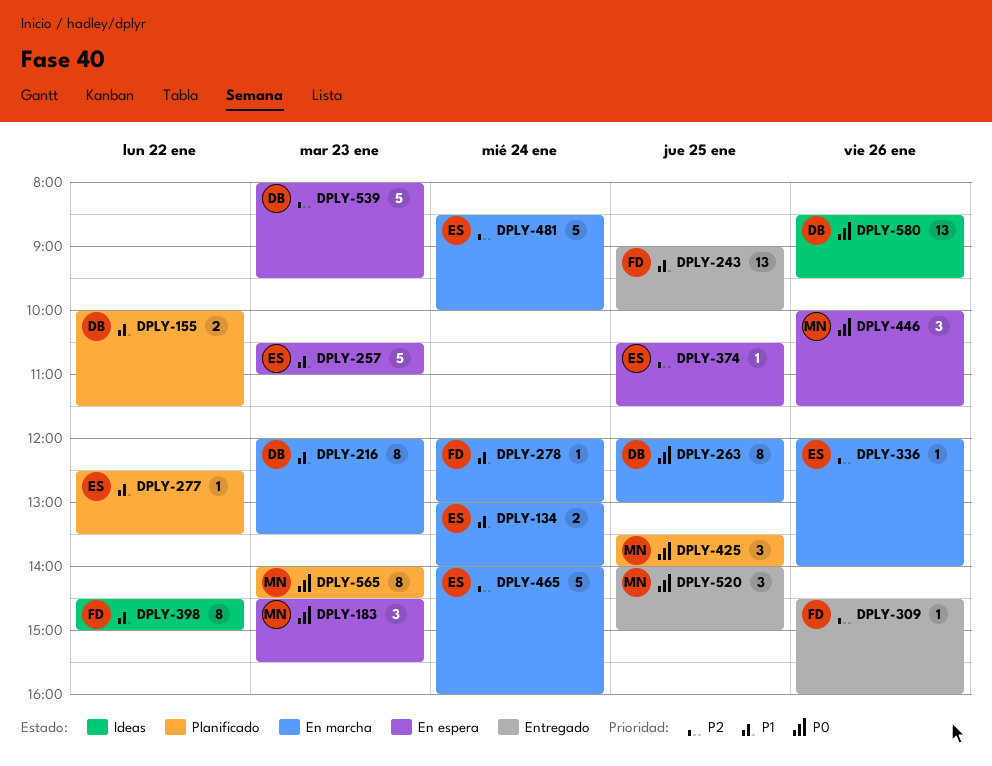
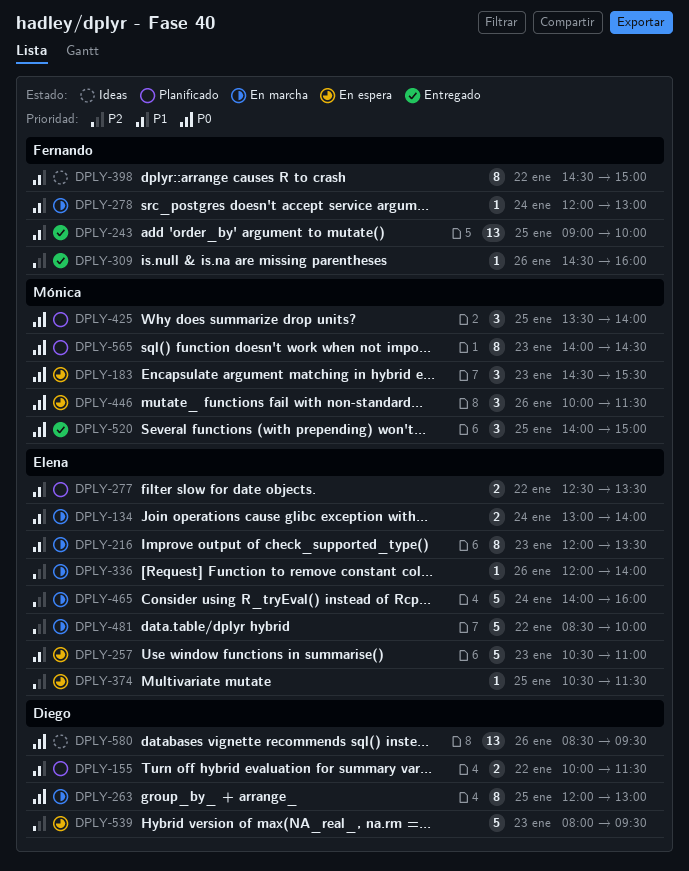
DPLY-216, owner: Diego -> Elena
DPLY-277, estimate: 1 -> 2
DPLY-481, day: Jan 24 -> Jan 22

